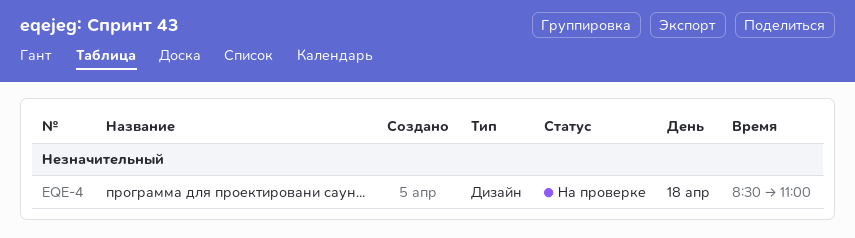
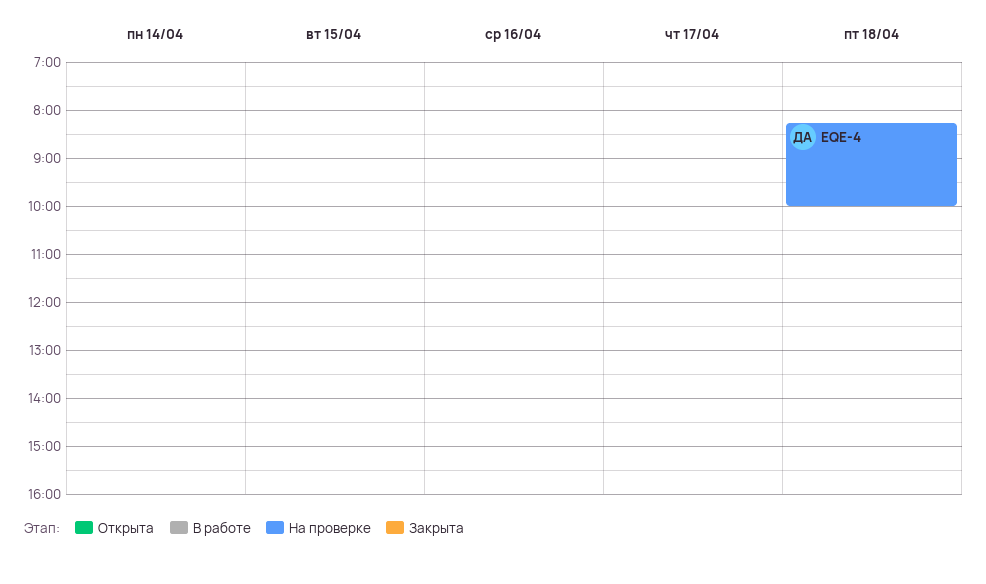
EQE-4, begins: 08:30 -> 08:15
EQE-4, ends: 11:00 -> 10:00

